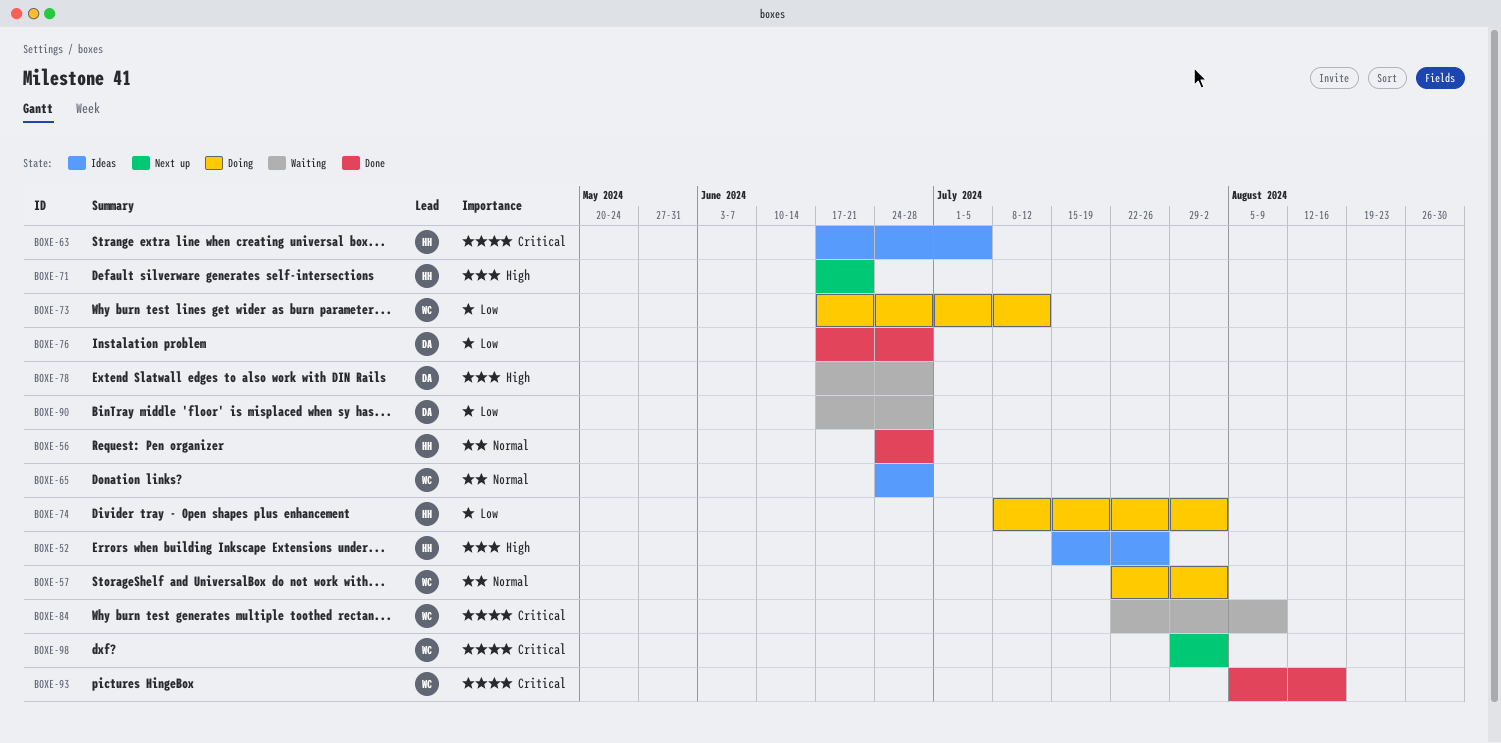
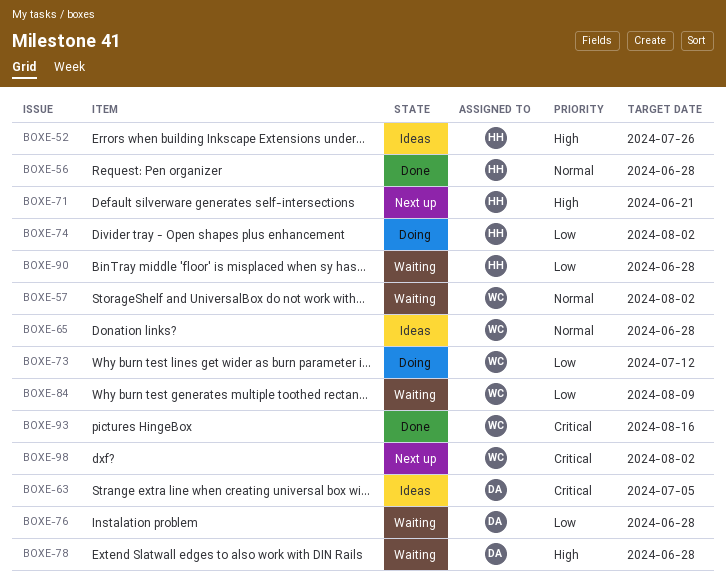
BOXE-57, status: Doing -> Waiting
BOXE-63, owner: HH -> DA
BOXE-76, status: Done -> Waiting
BOXE-84, priority: Critical -> Low
BOXE-90, owner: DA -> HH

